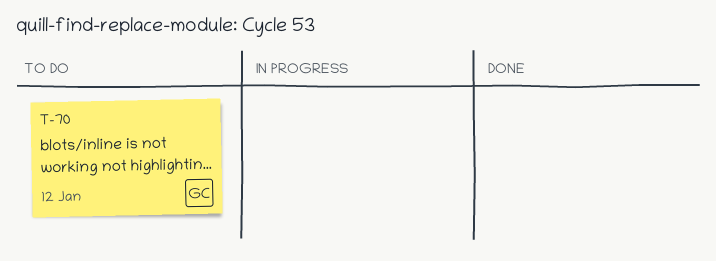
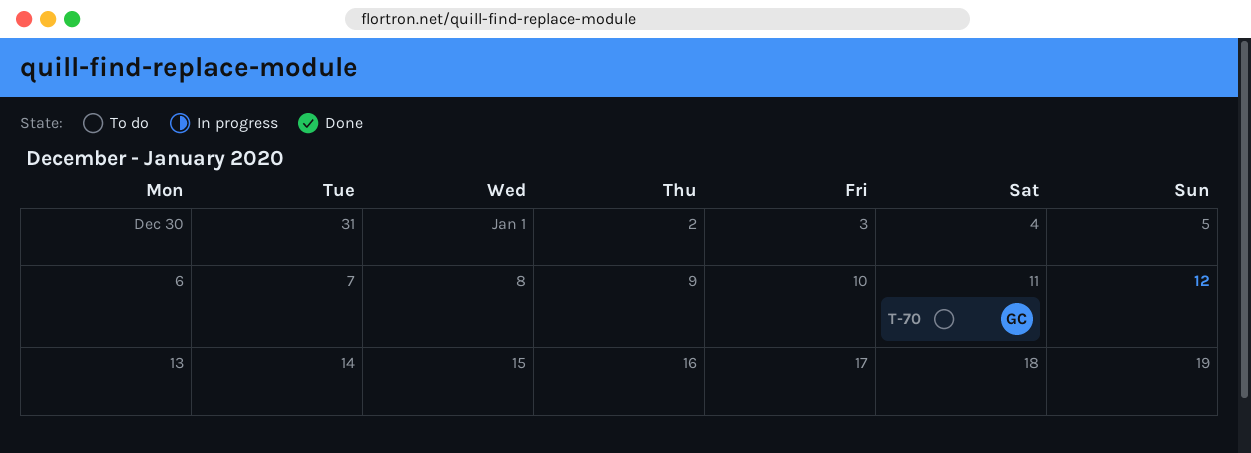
T-70, due: Jan 12 -> Jan 11

